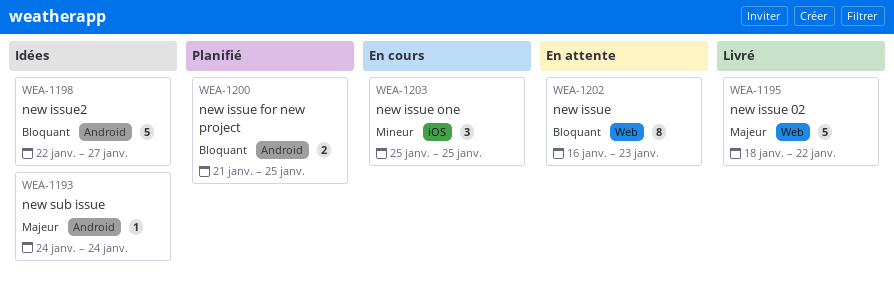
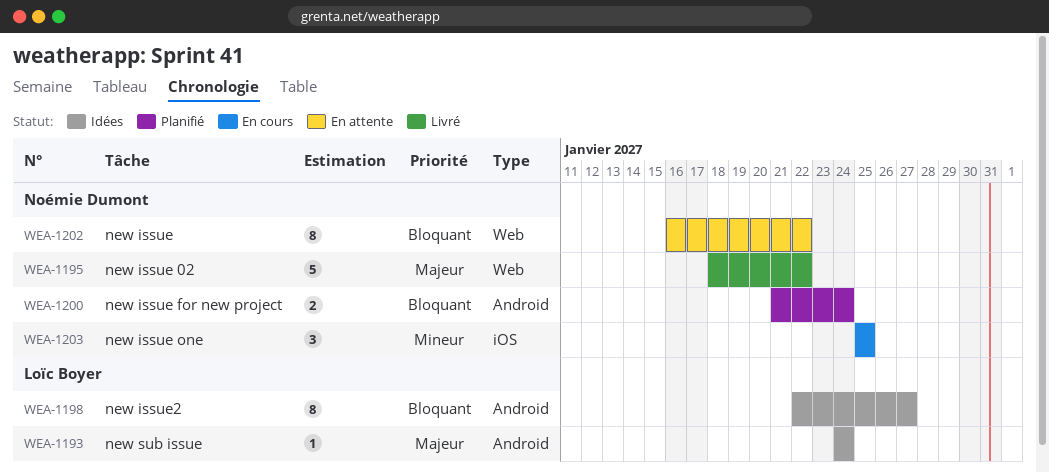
WEA-1198, estimate: 5 -> 8
WEA-1200, due: Jan 25 -> Jan 24
WEA-1202, due: Jan 23 -> Jan 22

